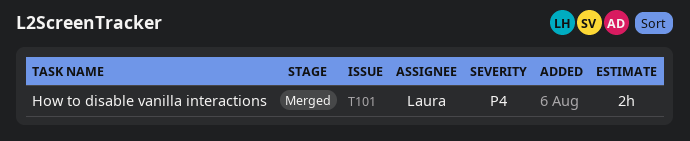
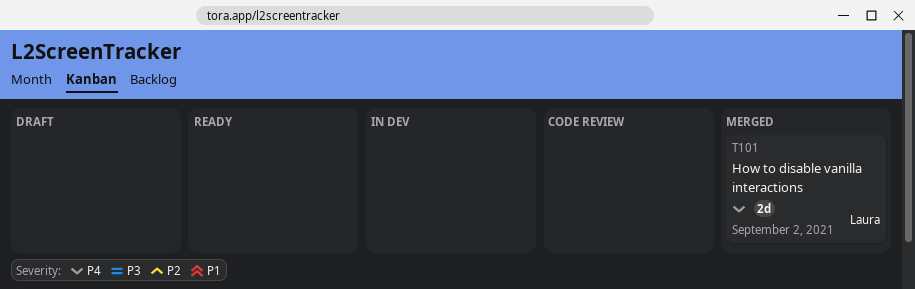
T101, estimate: 2h -> 2d

